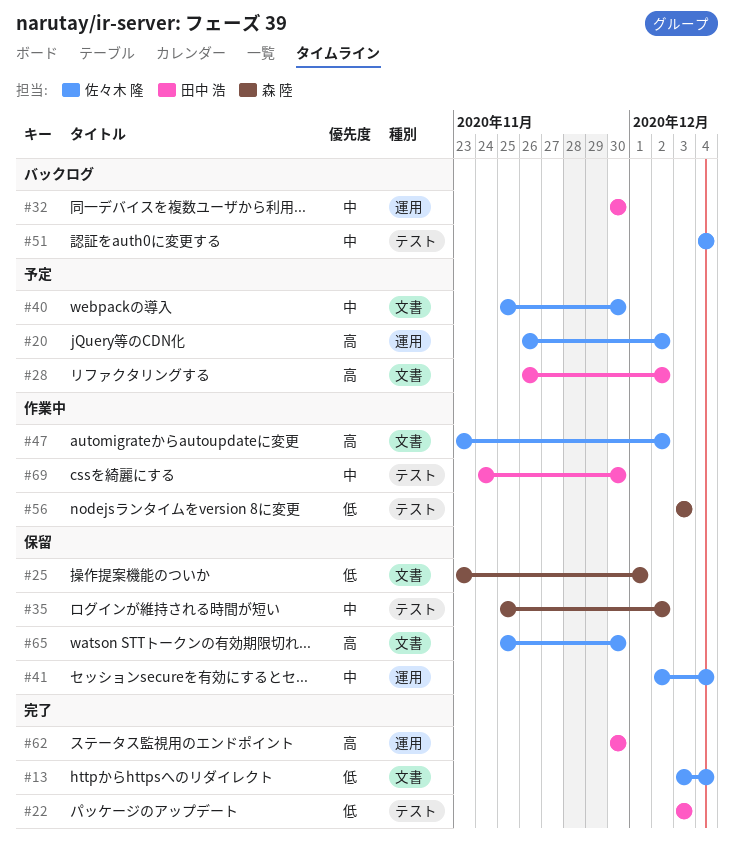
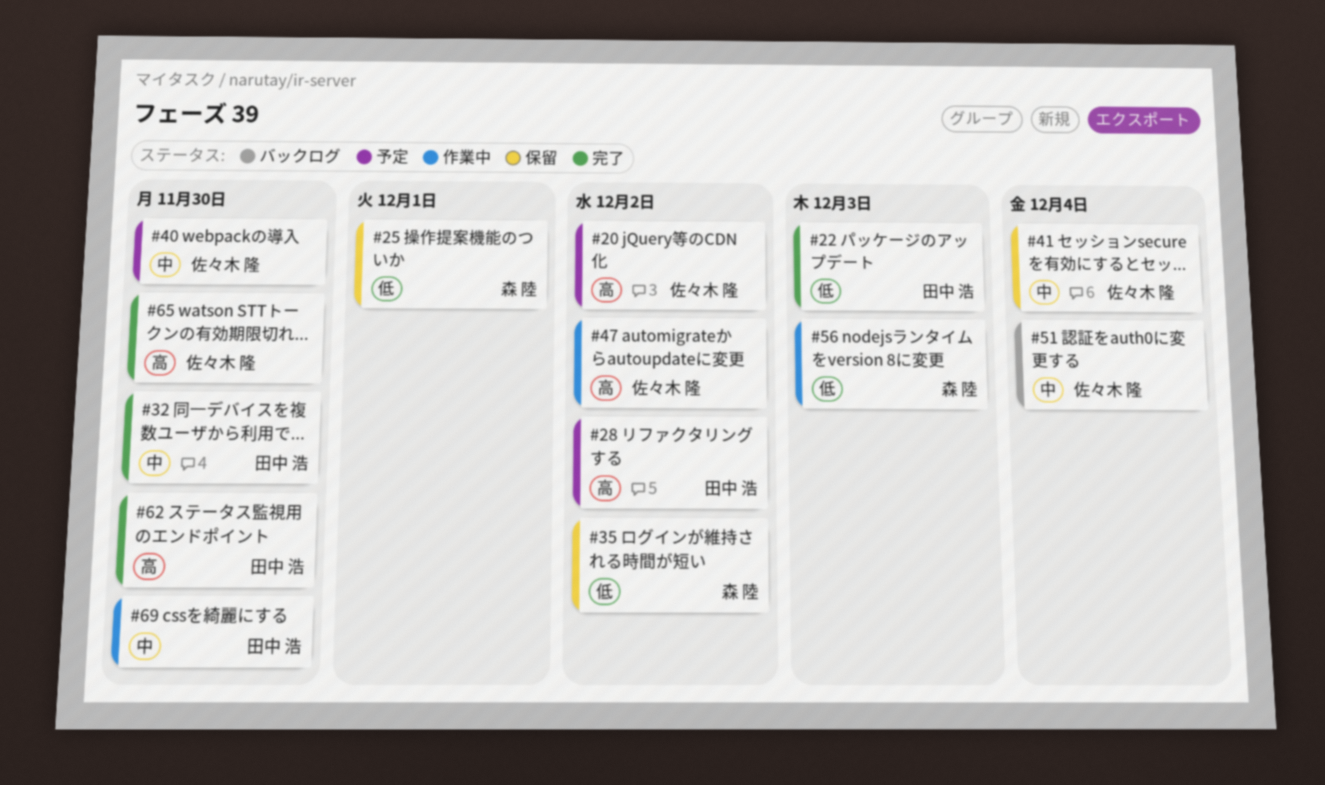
#13: present -> none
#32, status: バックログ -> 完了
#35, priority: 中 -> 低
#65, status: 保留 -> 完了

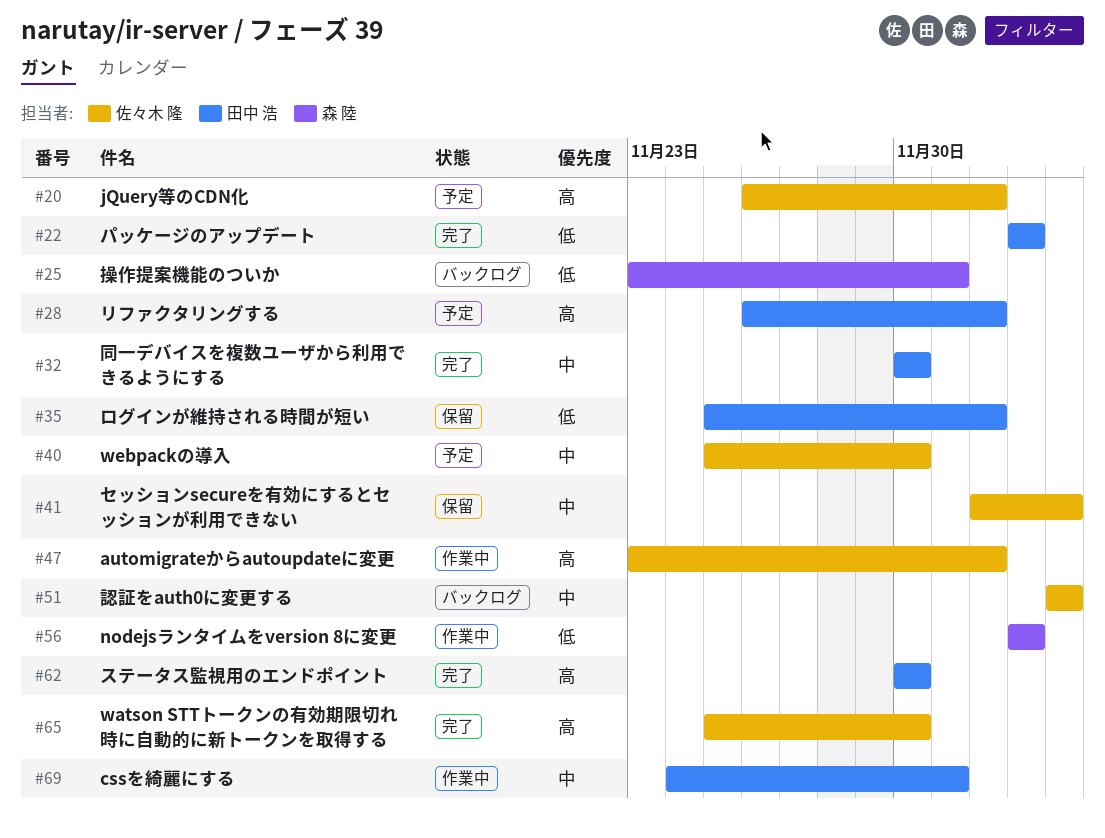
#25, status: 保留 -> バックログ
#35, owner: 森 陸 -> 田中 浩
#69, due: Nov 30 -> Dec 1

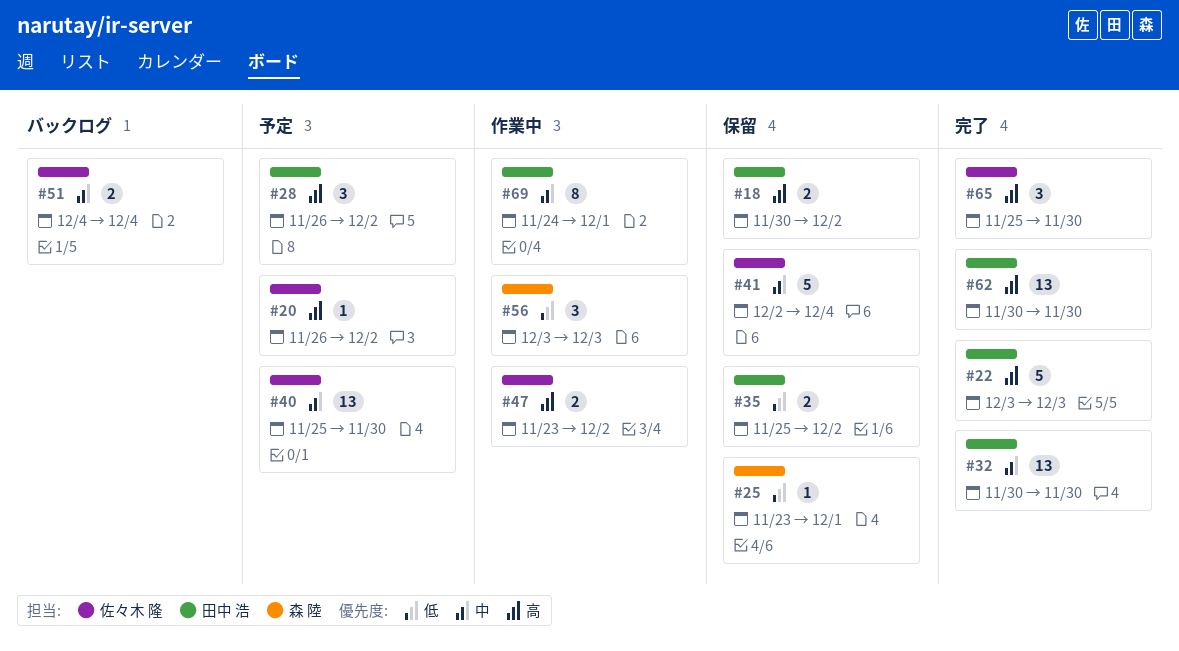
#18: none -> present
#22, priority: 低 -> 高
#25, status: バックログ -> 保留

